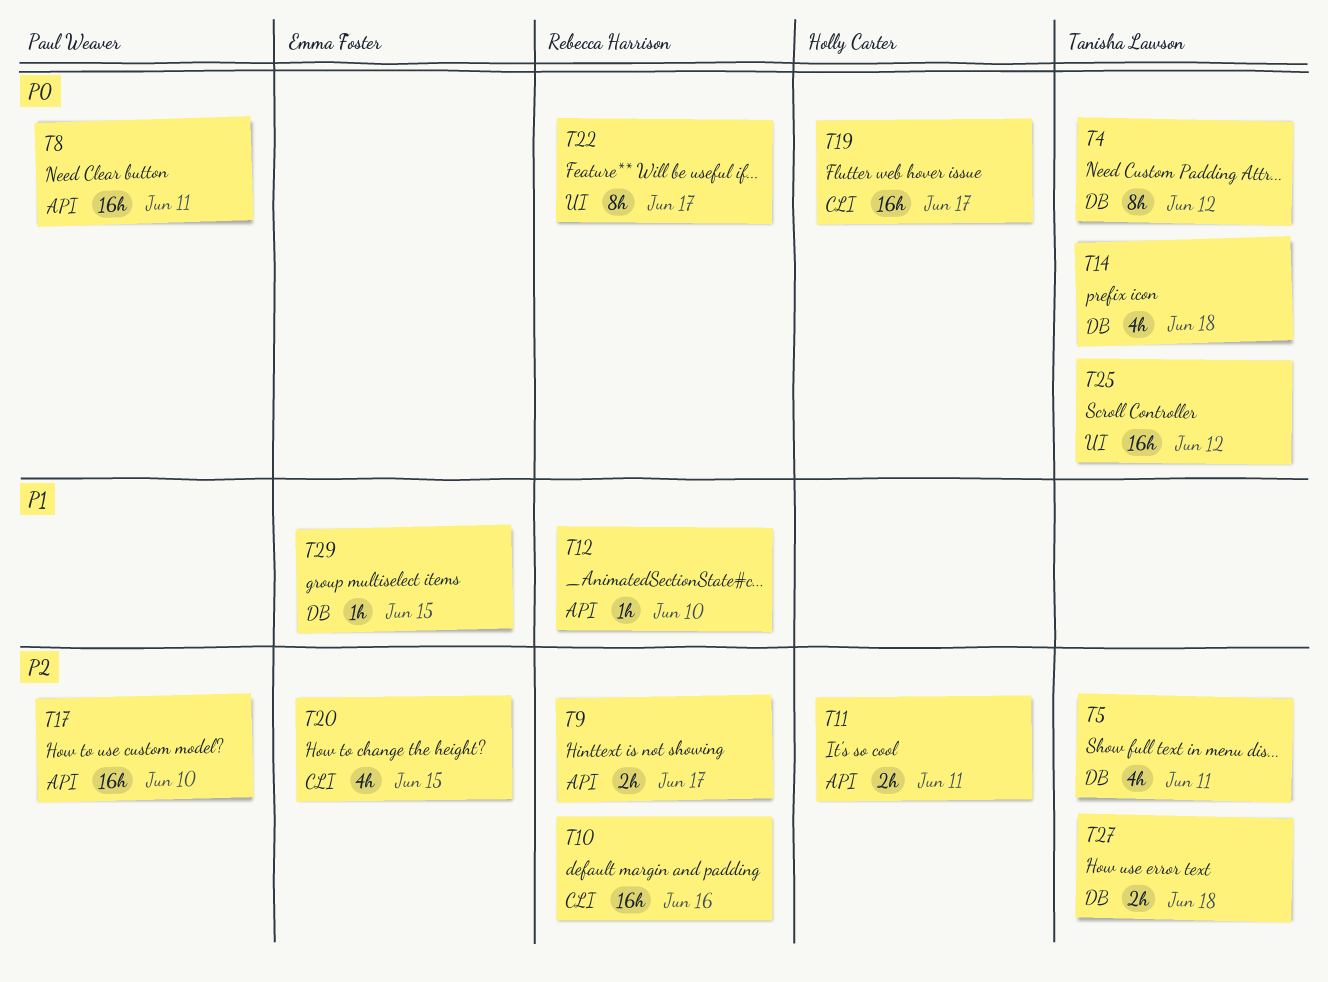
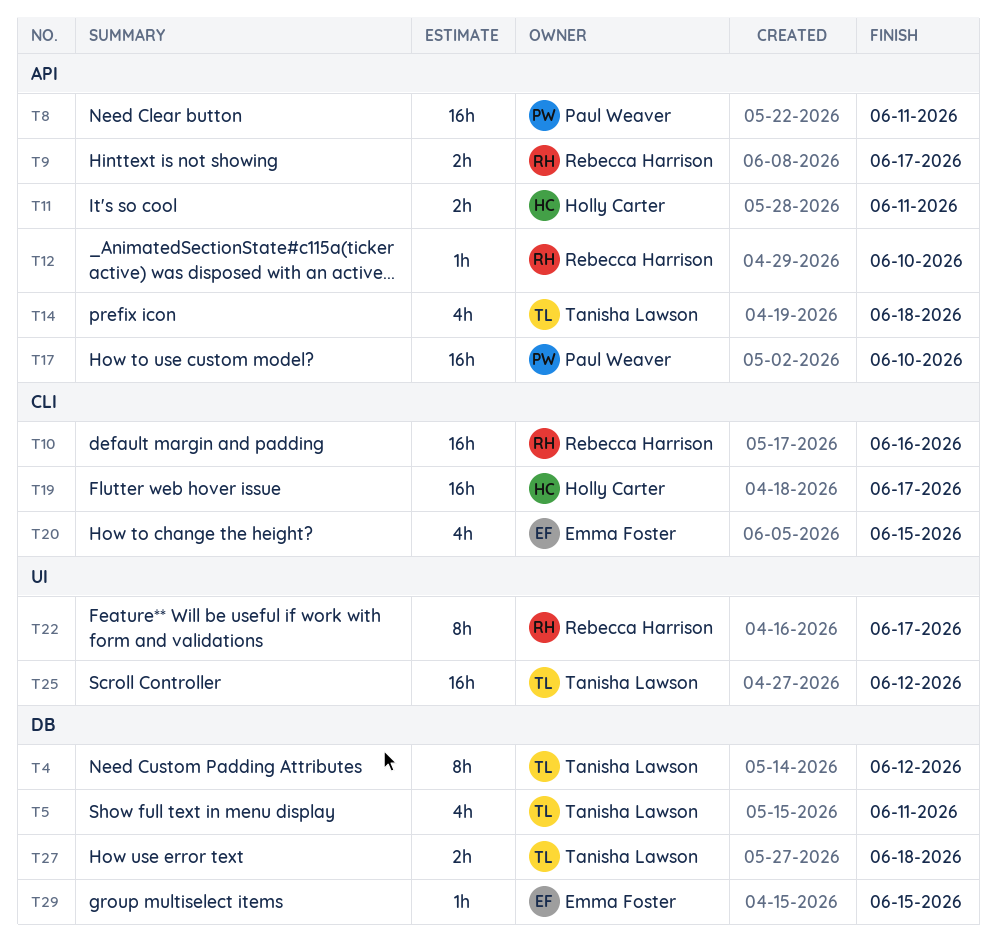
T14, label: DB -> API

